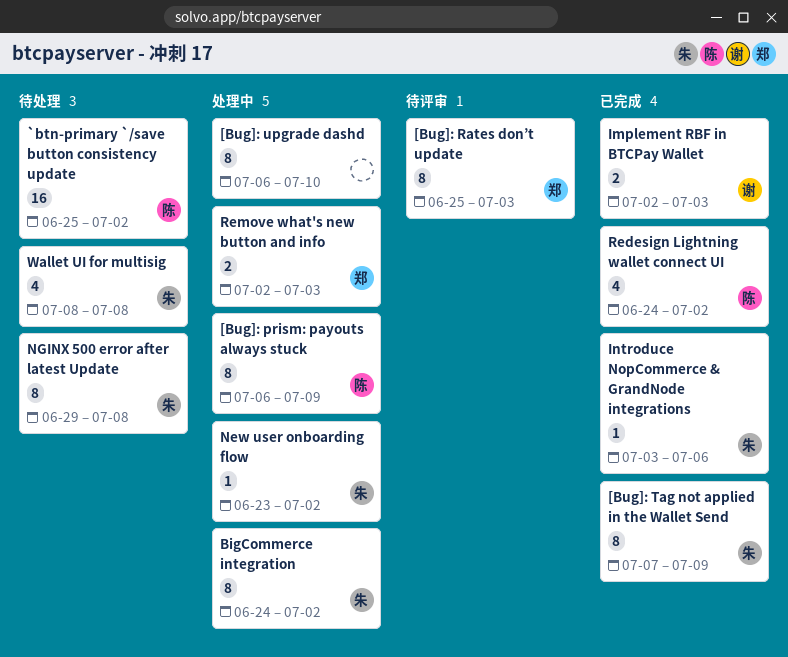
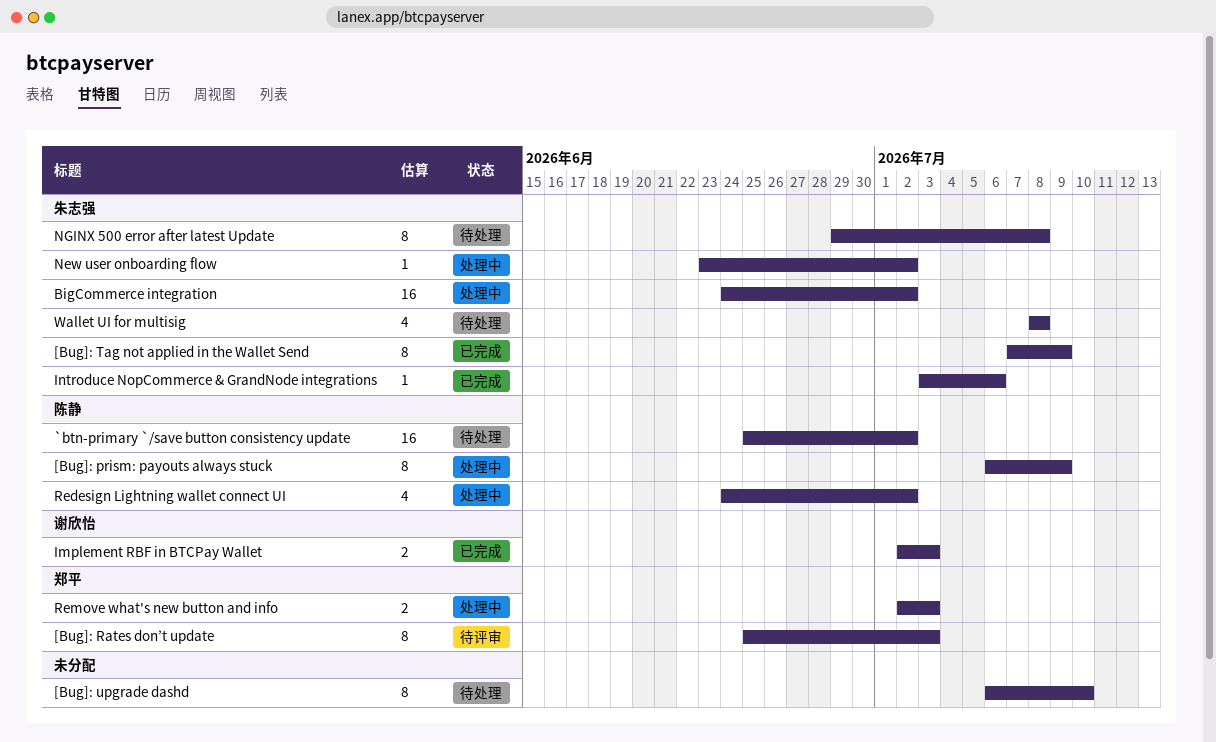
[Bug]: upgrade dashd, status: 处理中 -> 待处理
BigCommerce integration, estimate: 8 -> 16
Redesign Lightning wallet connect UI, status: 已完成 -> 处理中

